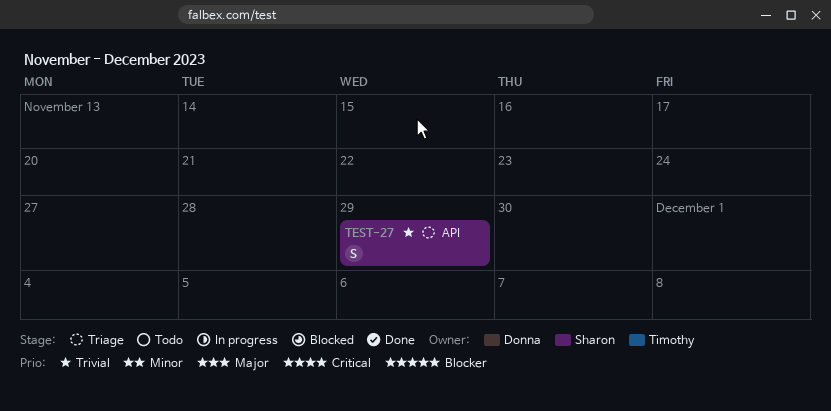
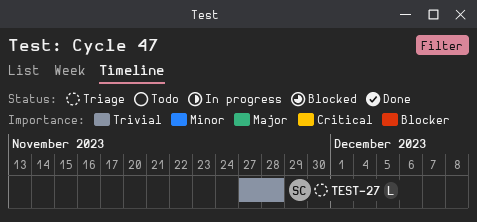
TEST-27, estimate: S -> L
TEST-27, due: Nov 29 -> Nov 28

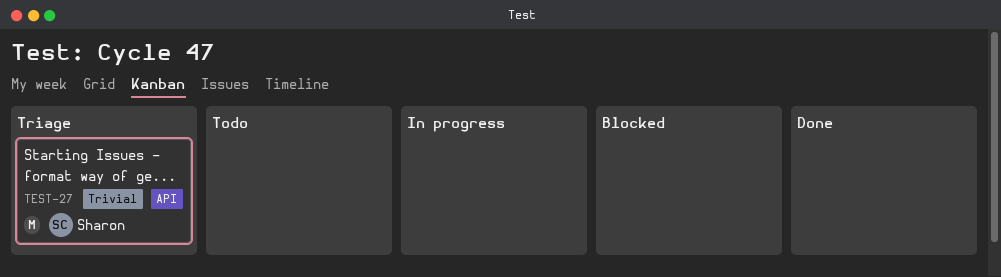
TEST-27, estimate: L -> M

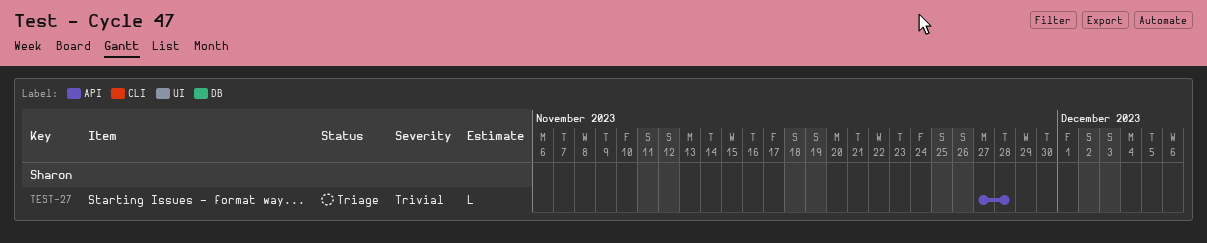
TEST-27, estimate: M -> L

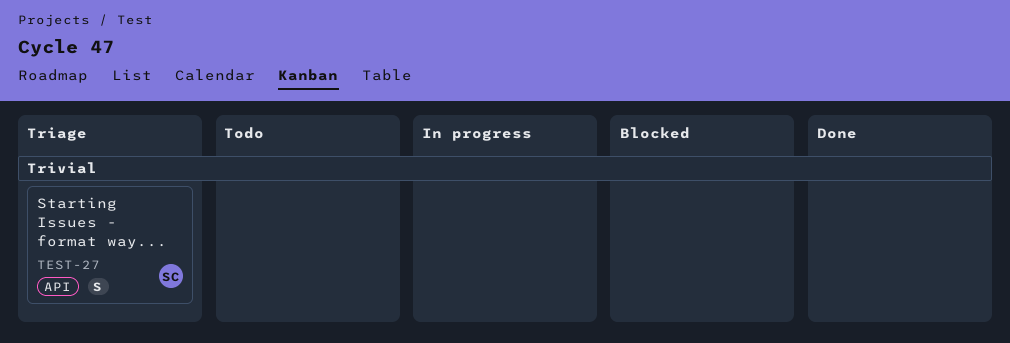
TEST-27, estimate: L -> S

